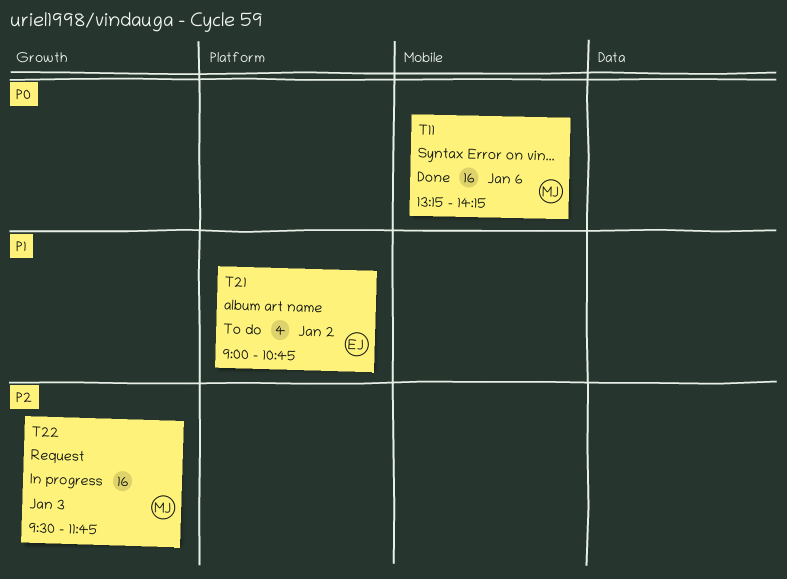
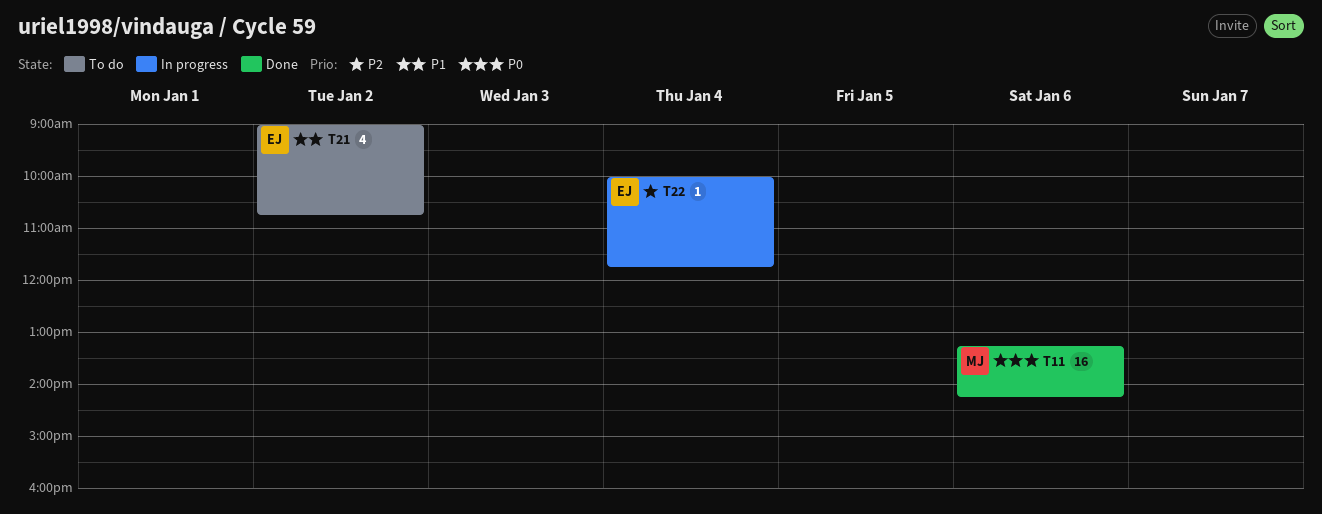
T22, owner: MJ -> EJ
T22, estimate: 16 -> 1
T22, day: Jan 3 -> Jan 4
T22, begins: 09:30 -> 10:00

